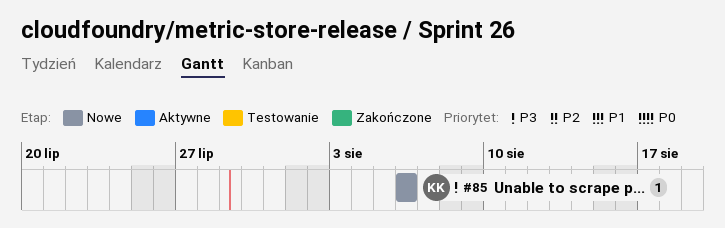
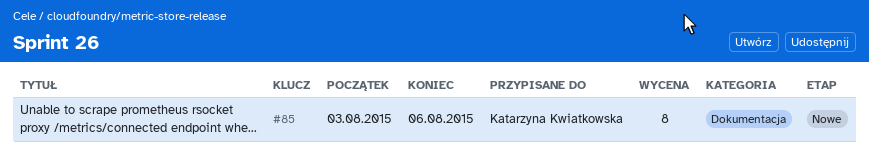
#85, estimate: 1 -> 8
#85, start: Aug 6 -> Aug 3

